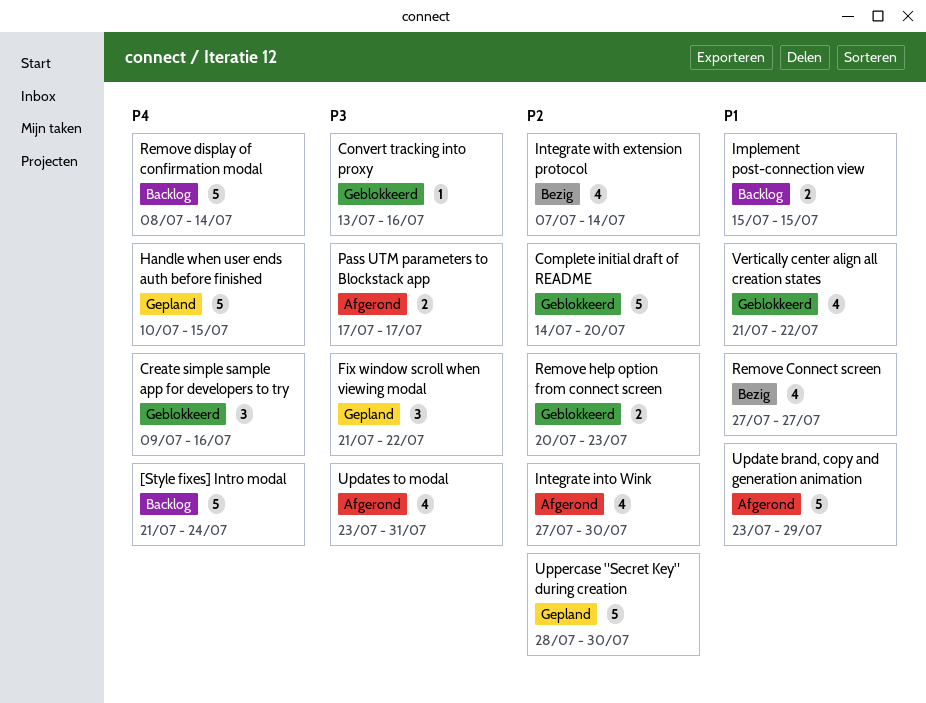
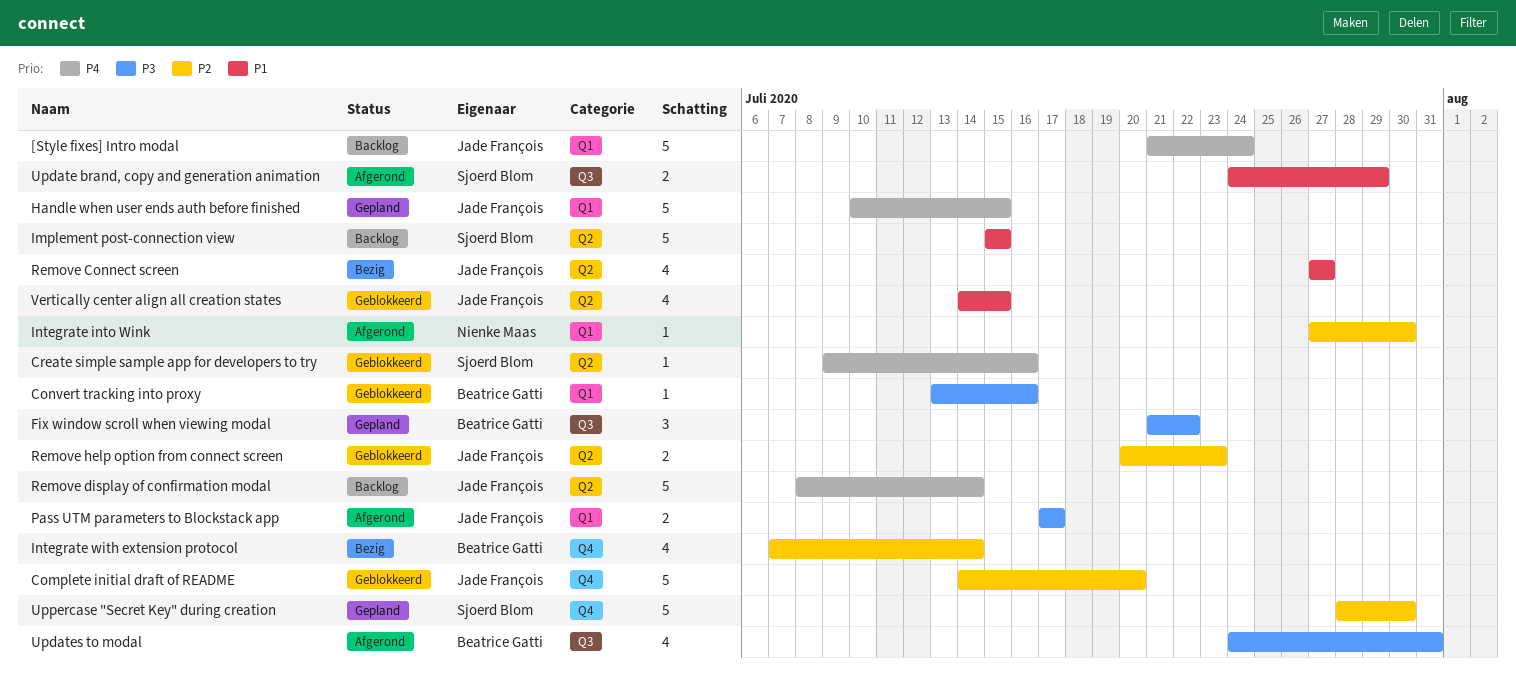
Create simple sample app for developers to try, estimate: 3 -> 1
Implement post-connection view, estimate: 2 -> 5
Integrate into Wink, estimate: 4 -> 1
Update brand, copy and generation animation, estimate: 5 -> 2
Update brand, copy and generation animation, start: Jul 23 -> Jul 24
Updates to modal, start: Jul 23 -> Jul 24
Vertically center align all creation states, start: Jul 21 -> Jul 14
Vertically center align all creation states, due: Jul 22 -> Jul 15

